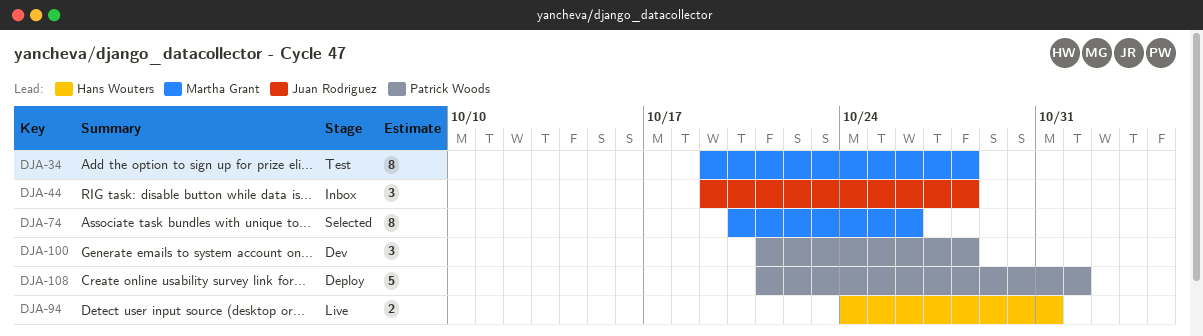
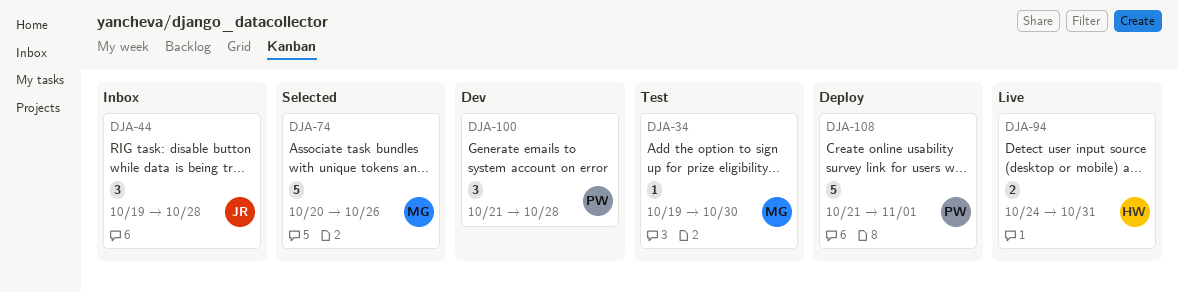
DJA-34, estimate: 8 -> 1
DJA-34, due: Oct 28 -> Oct 30
DJA-74, estimate: 8 -> 5

